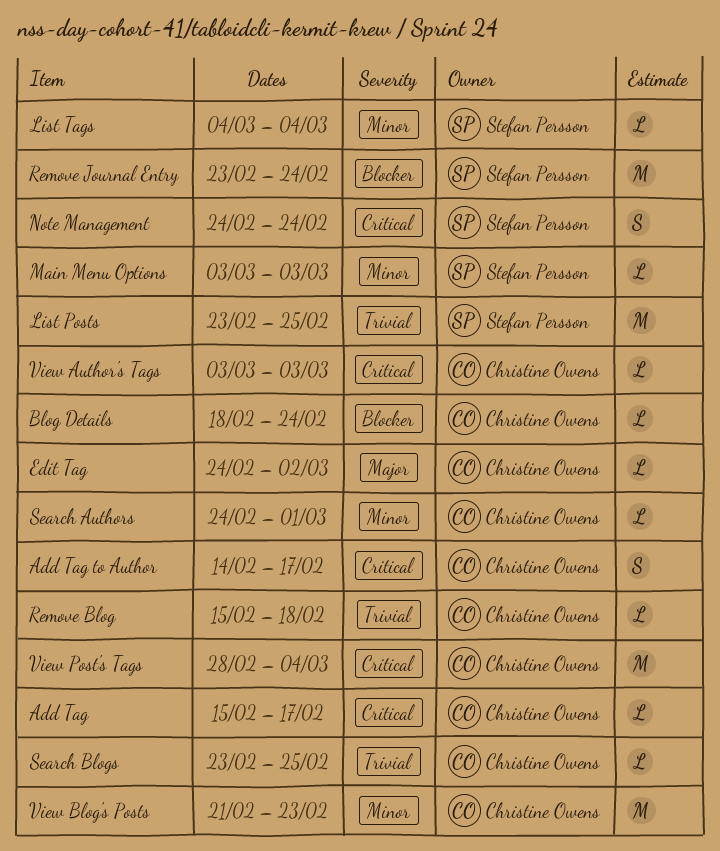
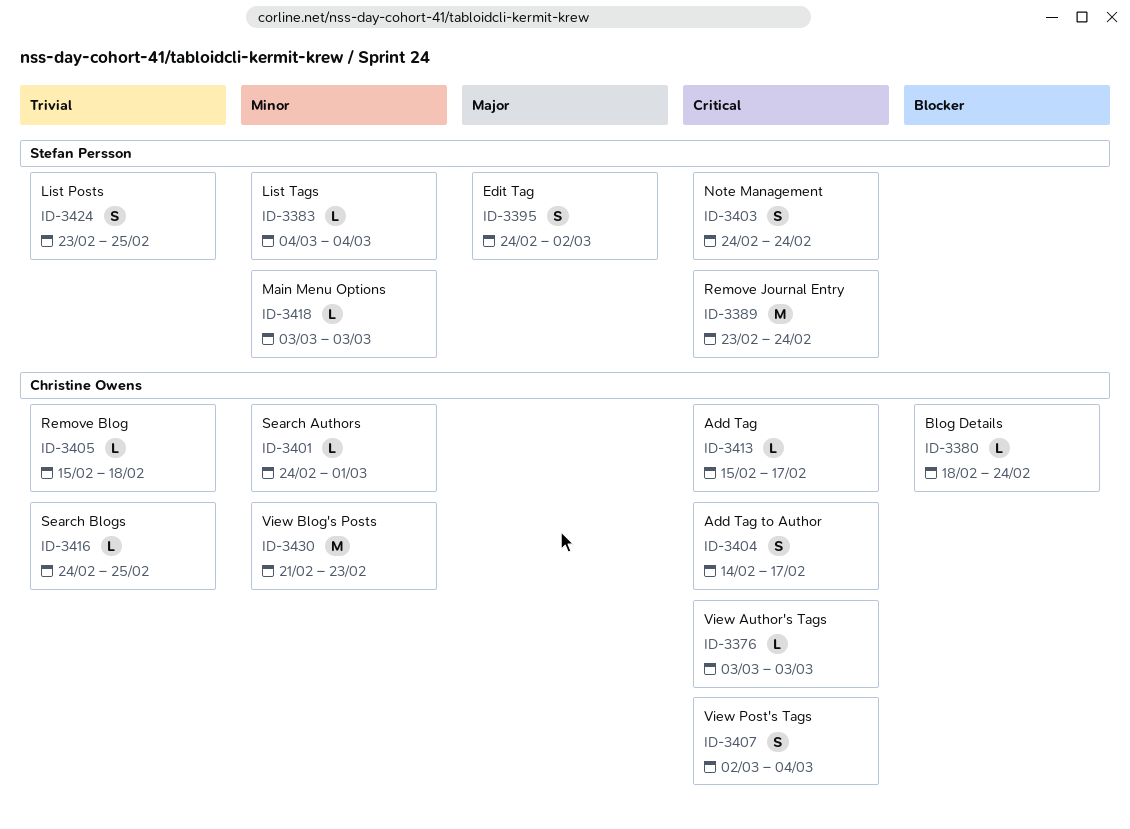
Edit Tag, owner: Christine Owens -> Stefan Persson
Edit Tag, estimate: L -> S
List Posts, estimate: M -> S
Remove Journal Entry, priority: Blocker -> Critical
Search Blogs, start: Feb 23 -> Feb 24
View Post's Tags, estimate: M -> S
View Post's Tags, start: Feb 28 -> Mar 2

